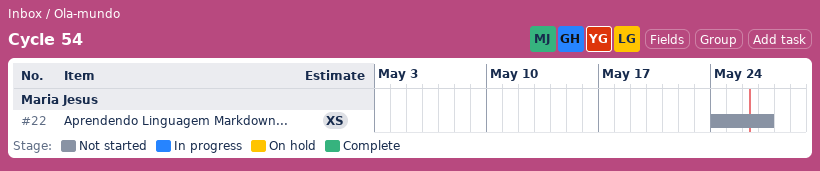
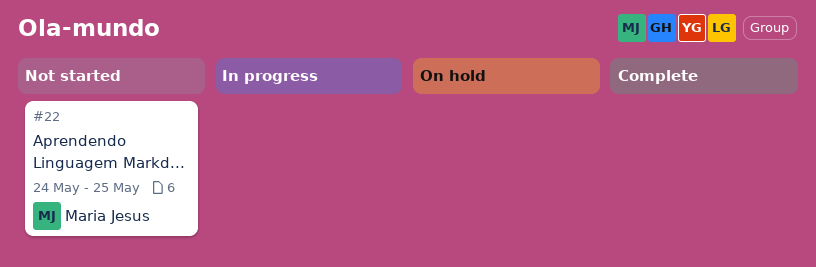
#22, due: May 27 -> May 25

